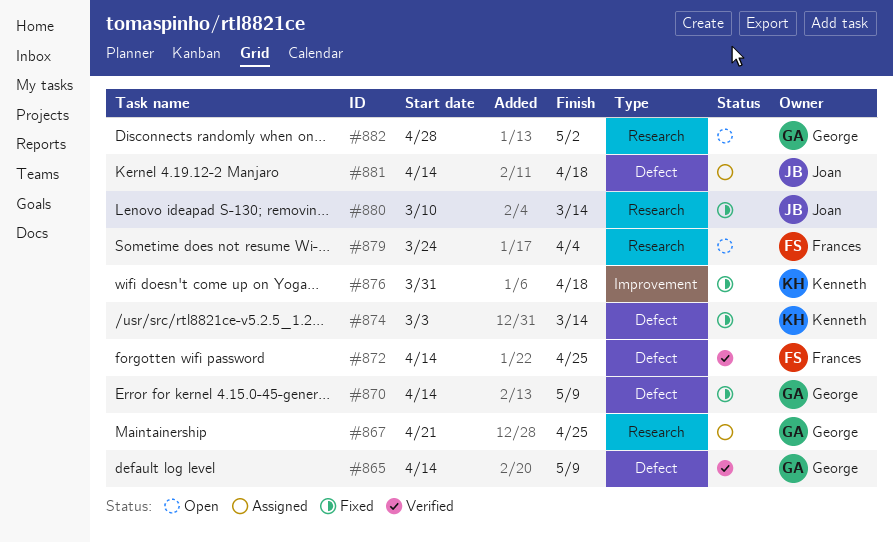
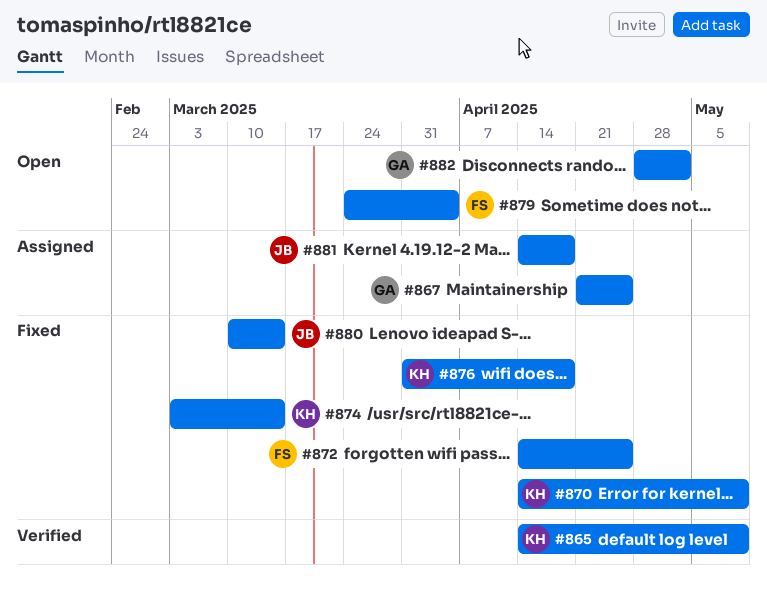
#865, owner: George -> Kenneth
#870, owner: George -> Kenneth
#872, status: Verified -> Fixed

